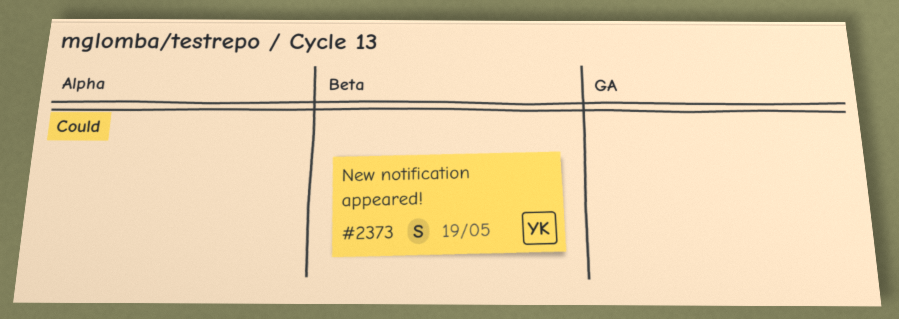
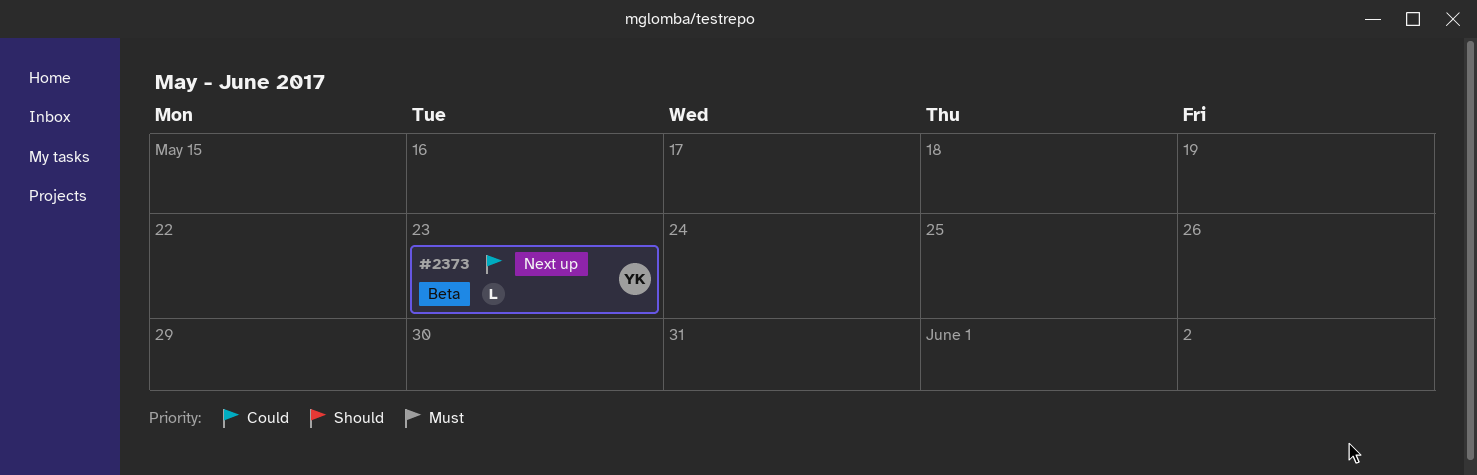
#2373, estimate: S -> L
#2373, due: May 19 -> May 23

